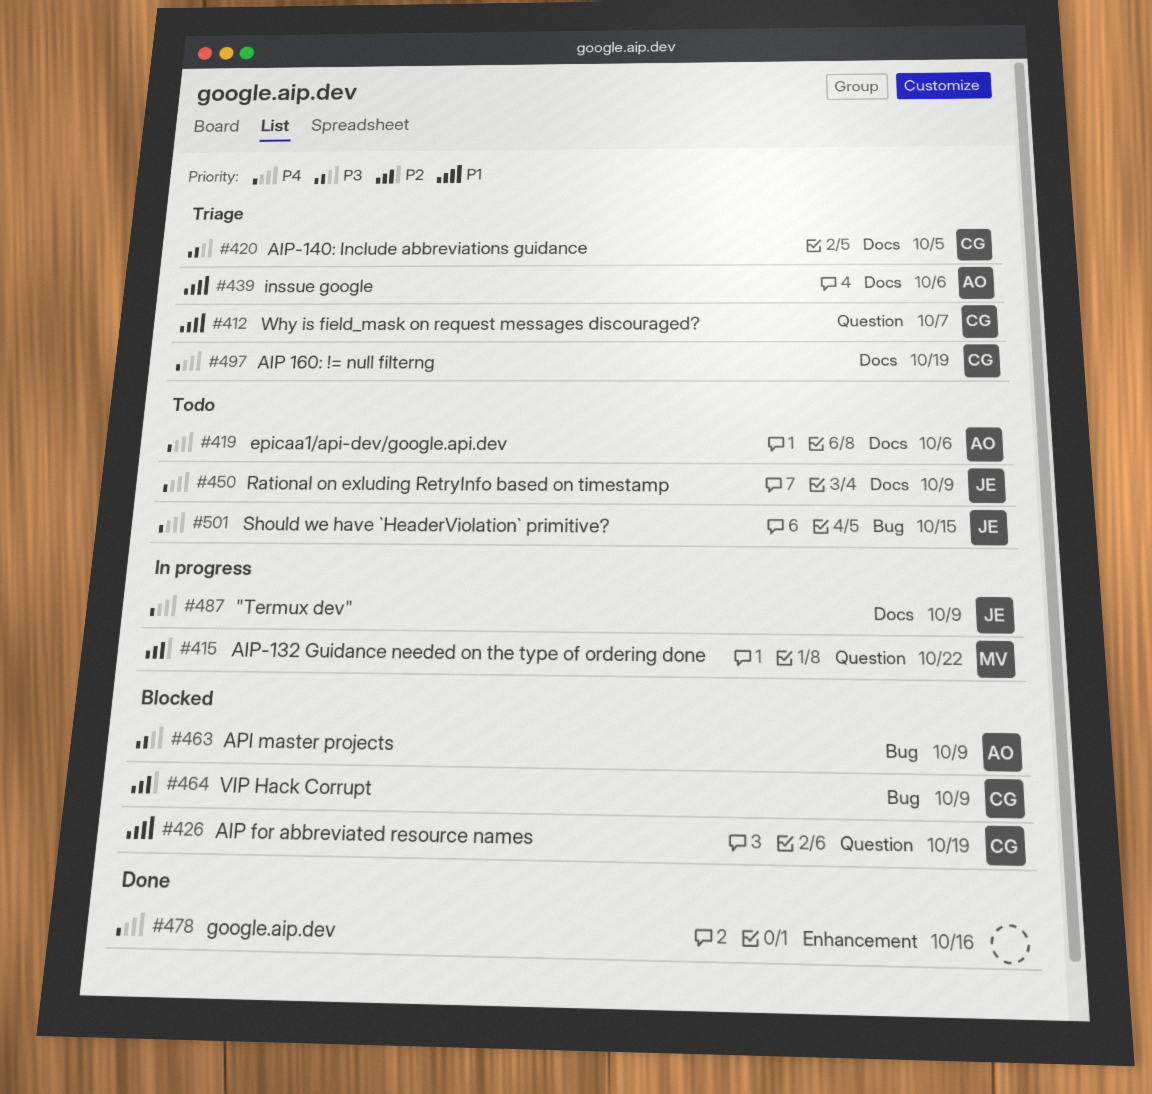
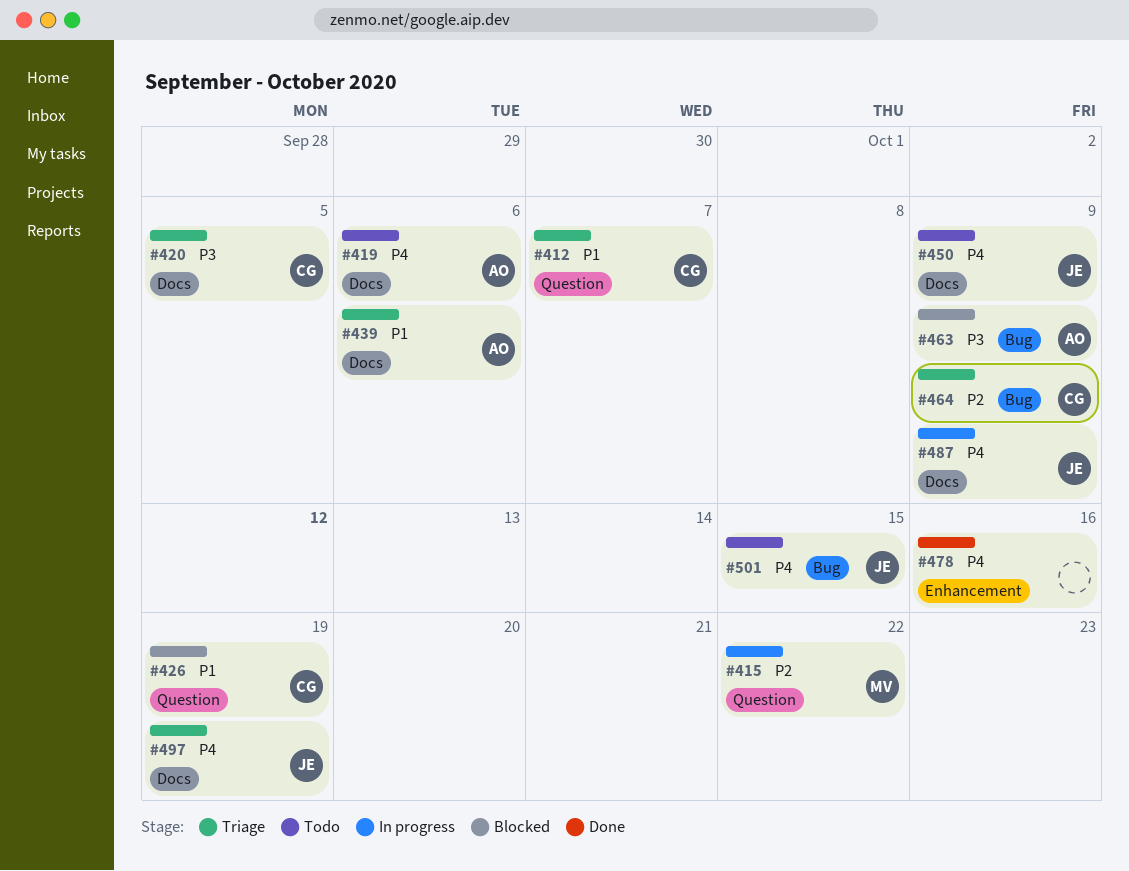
#464, status: Blocked -> Triage
#497, owner: CG -> JE

